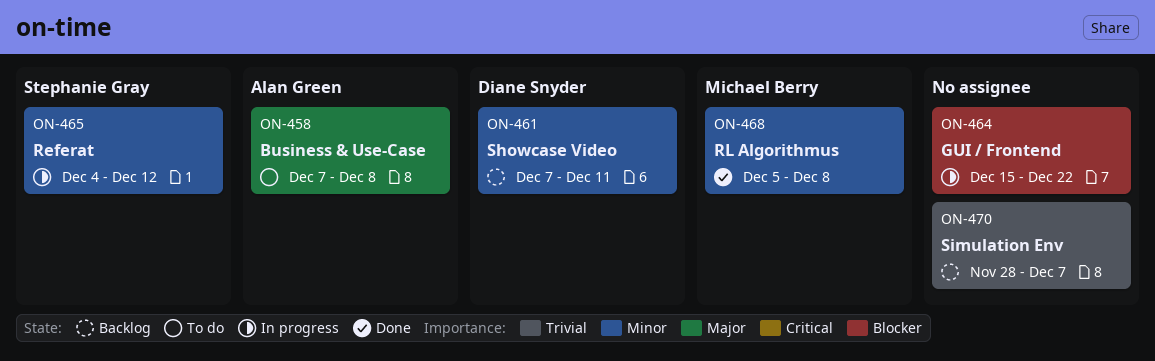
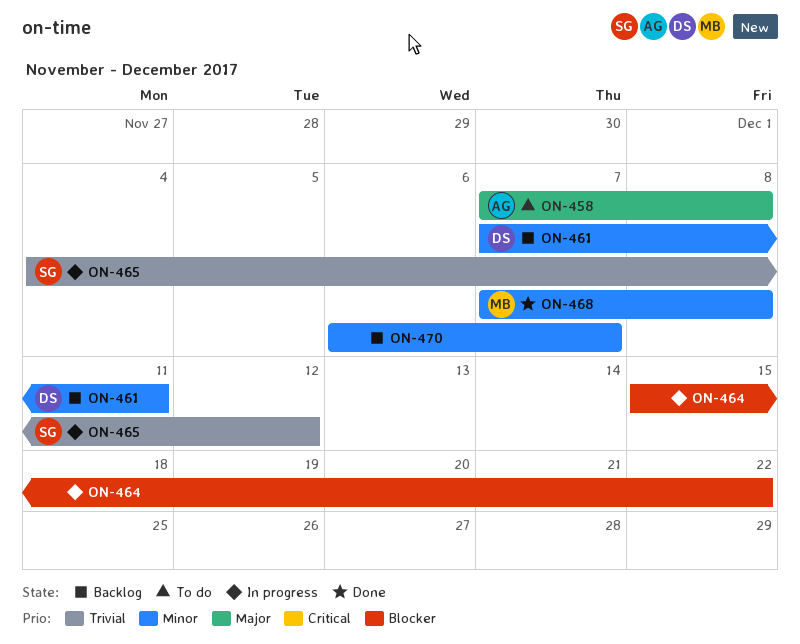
ON-465, priority: Minor -> Trivial
ON-468, start: Dec 5 -> Dec 7
ON-470, priority: Trivial -> Minor
ON-470, start: Nov 28 -> Dec 6

